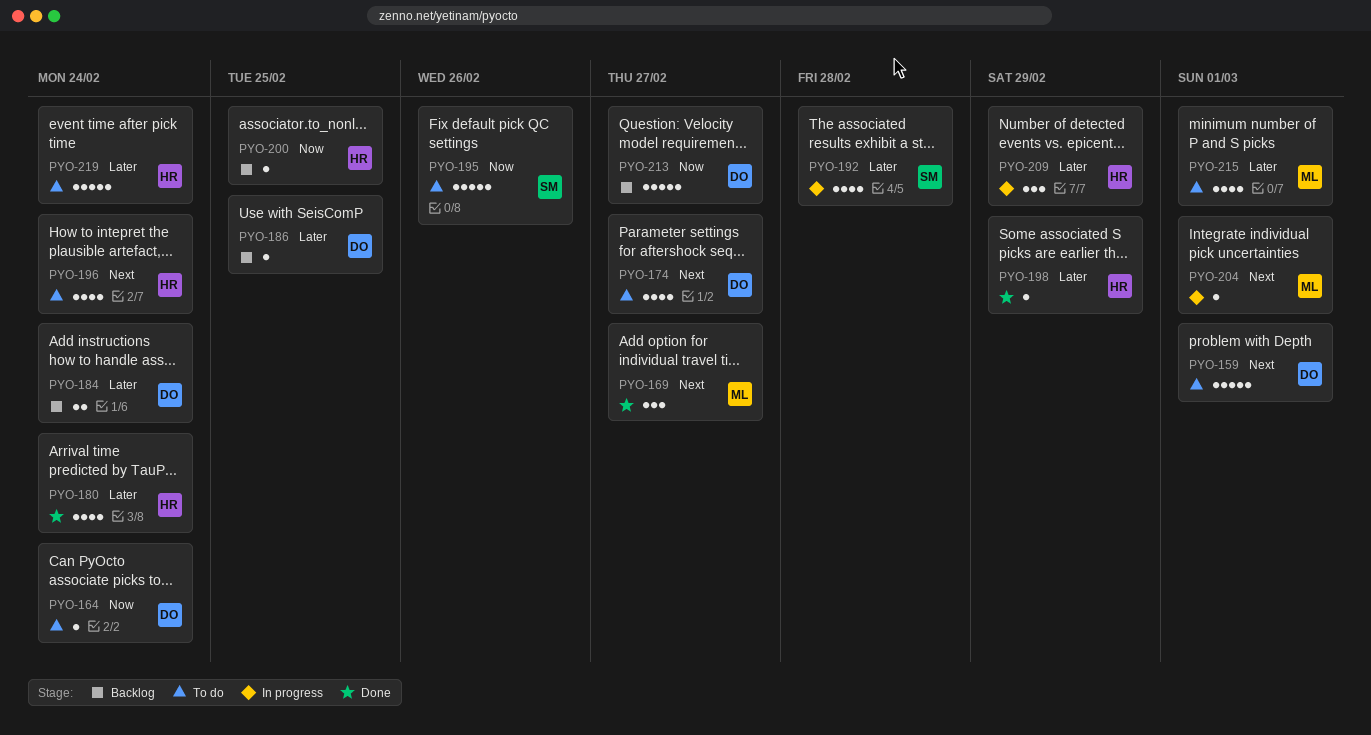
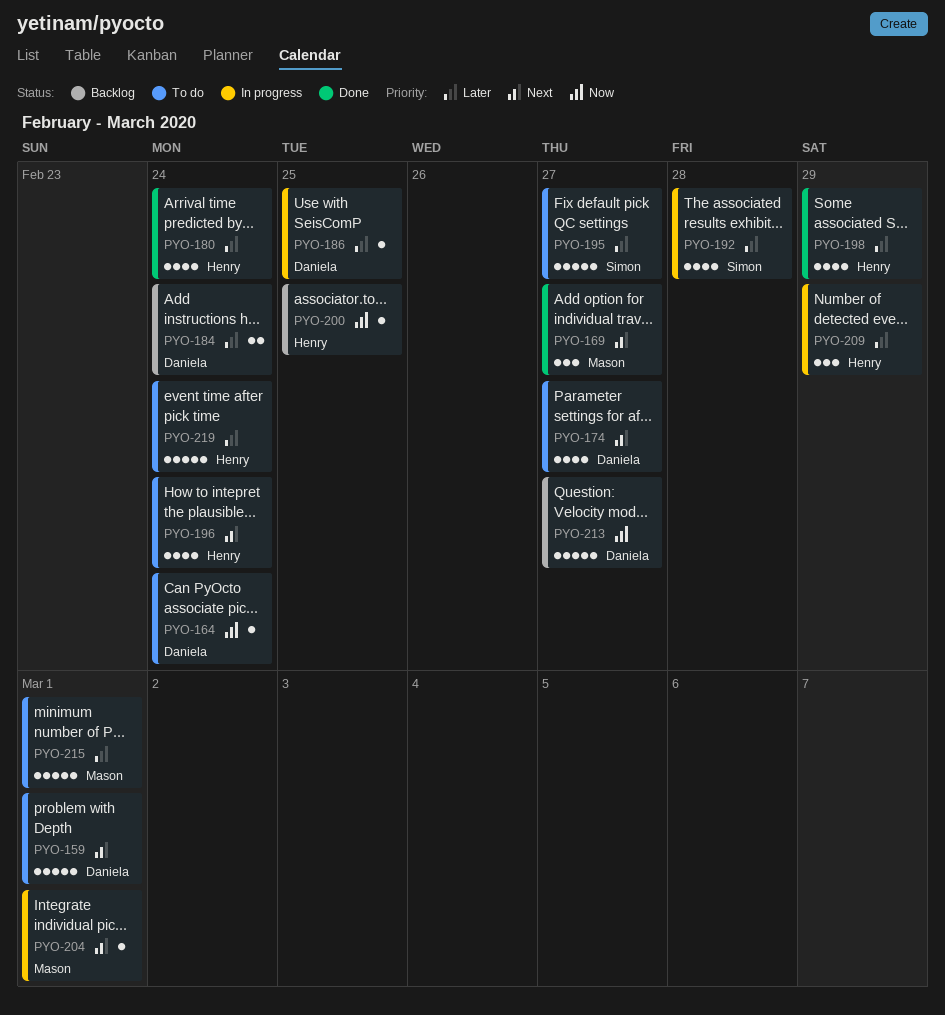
PYO-186, status: Backlog -> In progress
PYO-195, priority: Now -> Later
PYO-195, due: Feb 26 -> Feb 27
PYO-198, estimate: 1 -> 4
PYO-215, estimate: 4 -> 5

